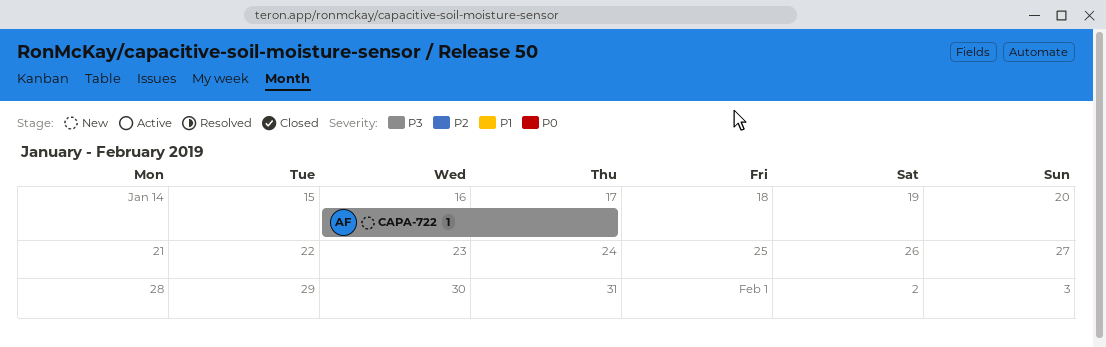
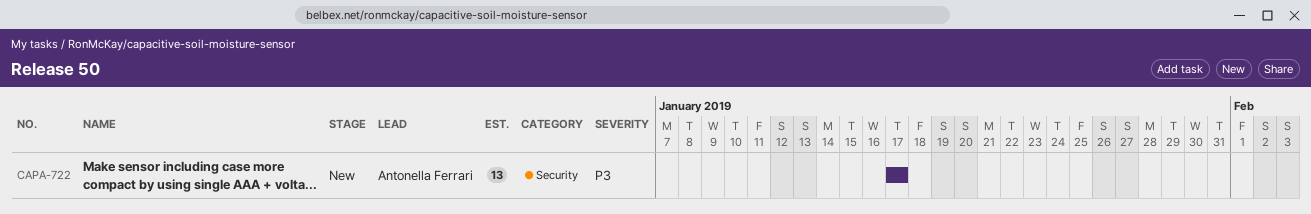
CAPA-722, estimate: 1 -> 13
CAPA-722, start: Jan 16 -> Jan 17

